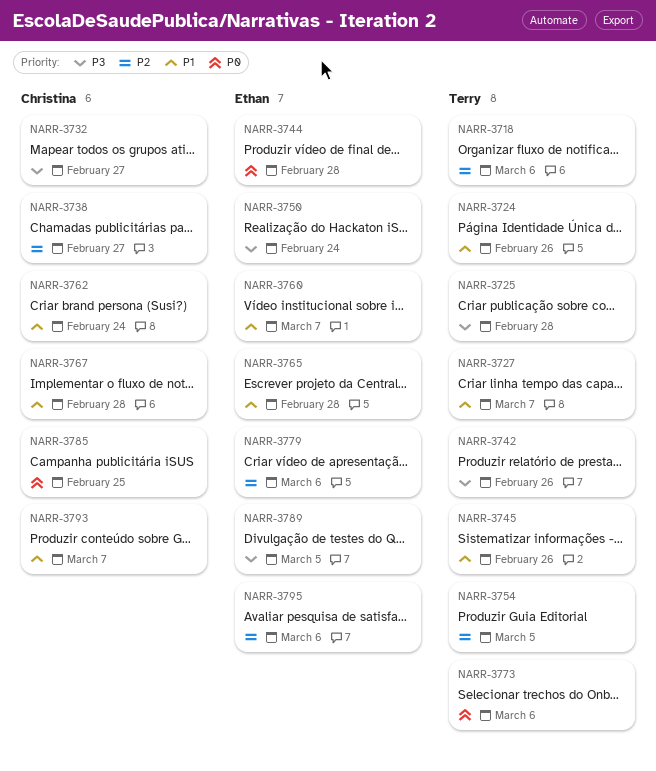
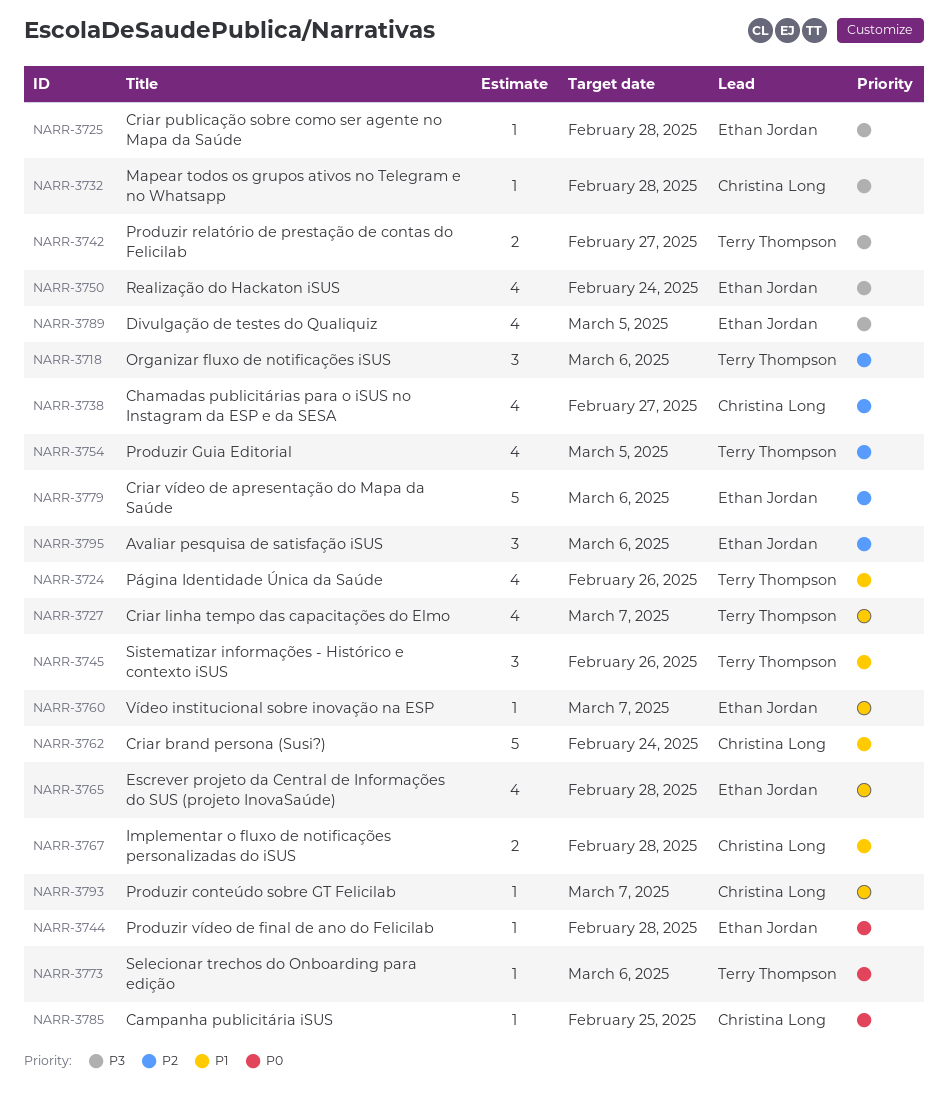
NARR-3725, owner: Terry Thompson -> Ethan Jordan
NARR-3732, due: Feb 27 -> Feb 28
NARR-3742, due: Feb 26 -> Feb 27

